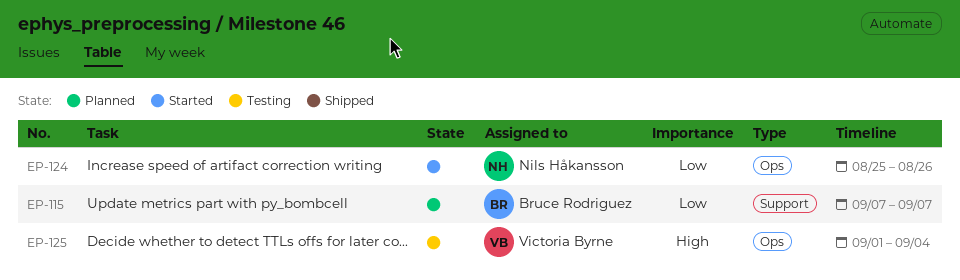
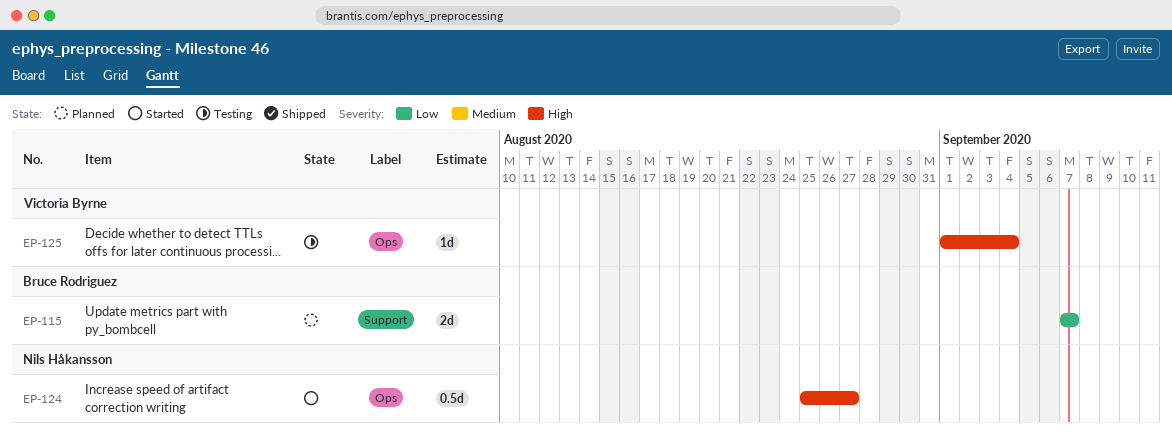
EP-124, priority: Low -> High
EP-124, due: Aug 26 -> Aug 27

